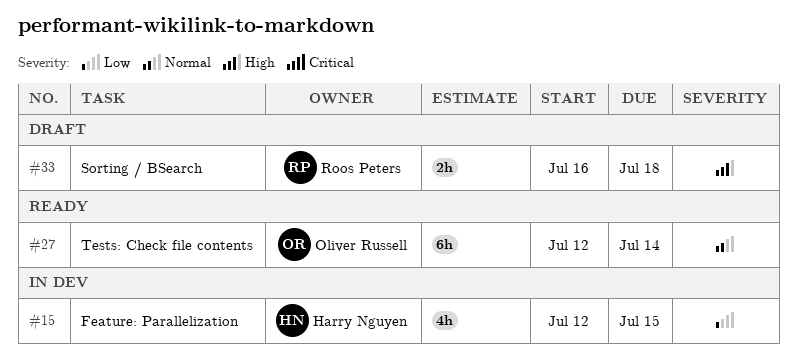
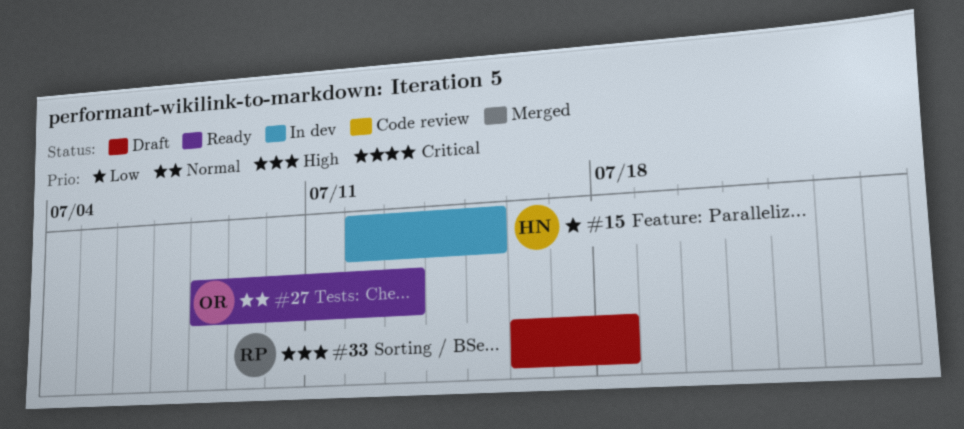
#27, start: Jul 12 -> Jul 8
#27, due: Jul 14 -> Jul 13

